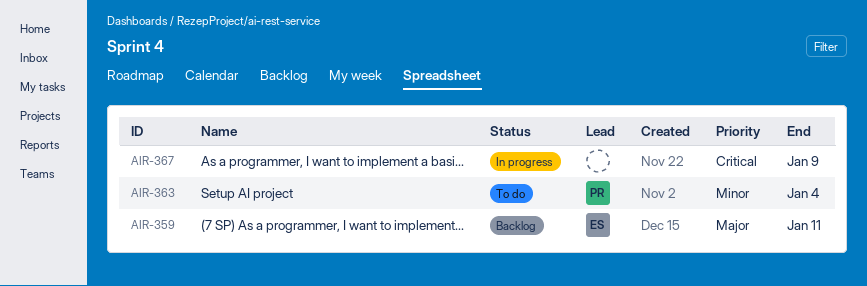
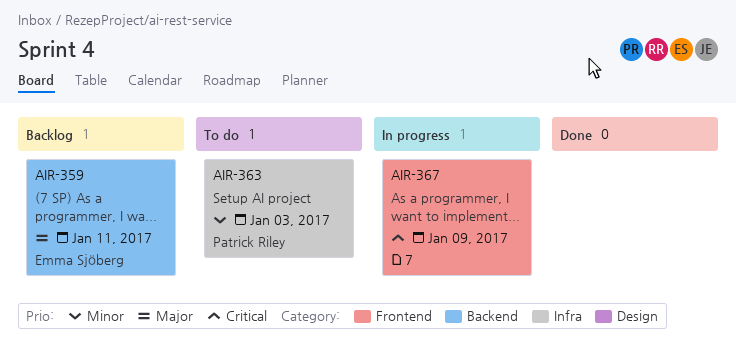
AIR-363, due: Jan 4 -> Jan 3

